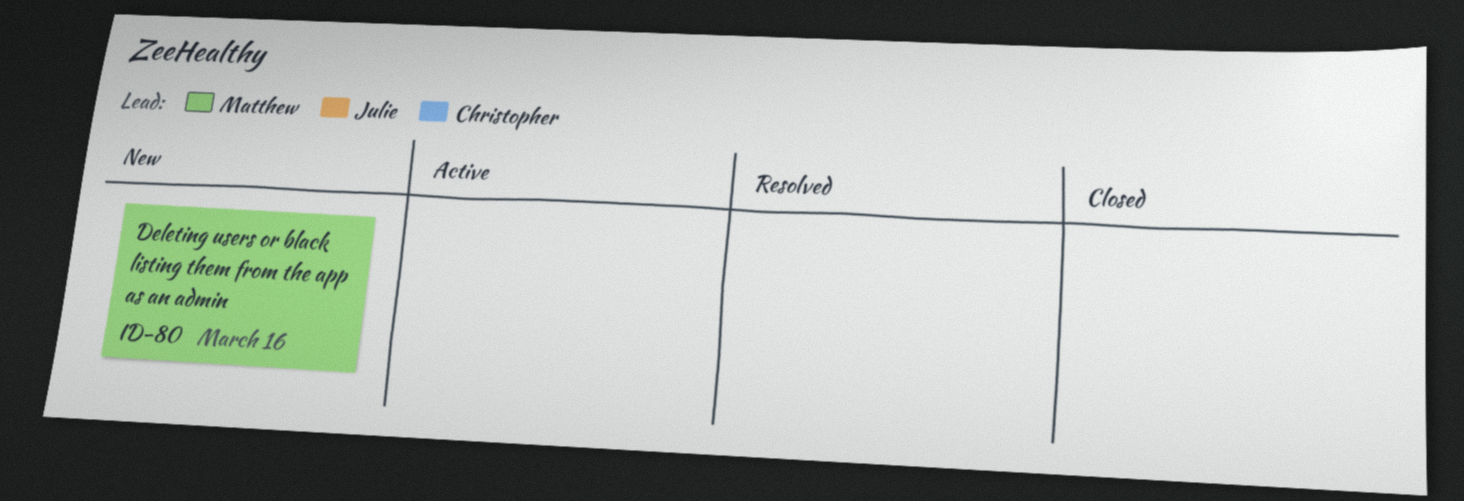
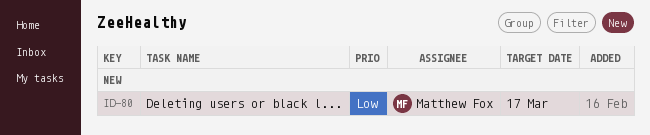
ID-80, due: Mar 16 -> Mar 17

